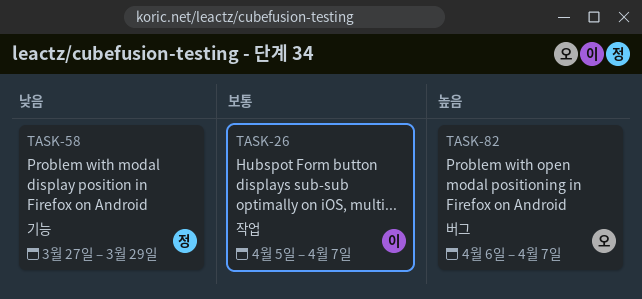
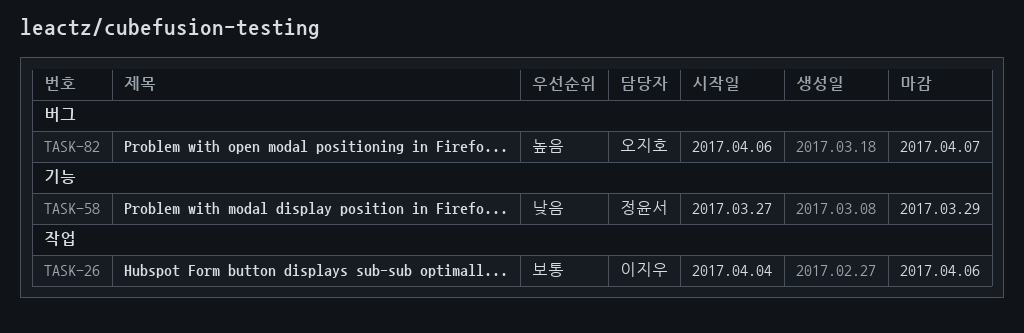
TASK-26, start: Apr 5 -> Apr 4
TASK-26, due: Apr 7 -> Apr 6

